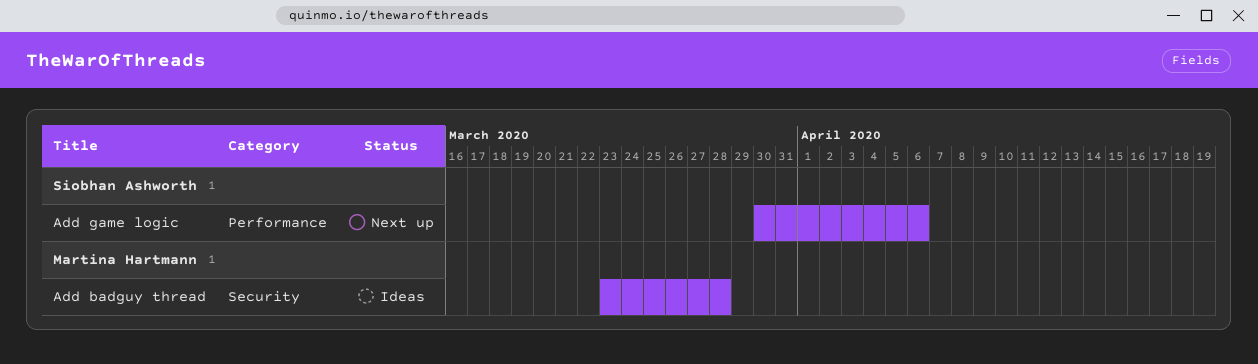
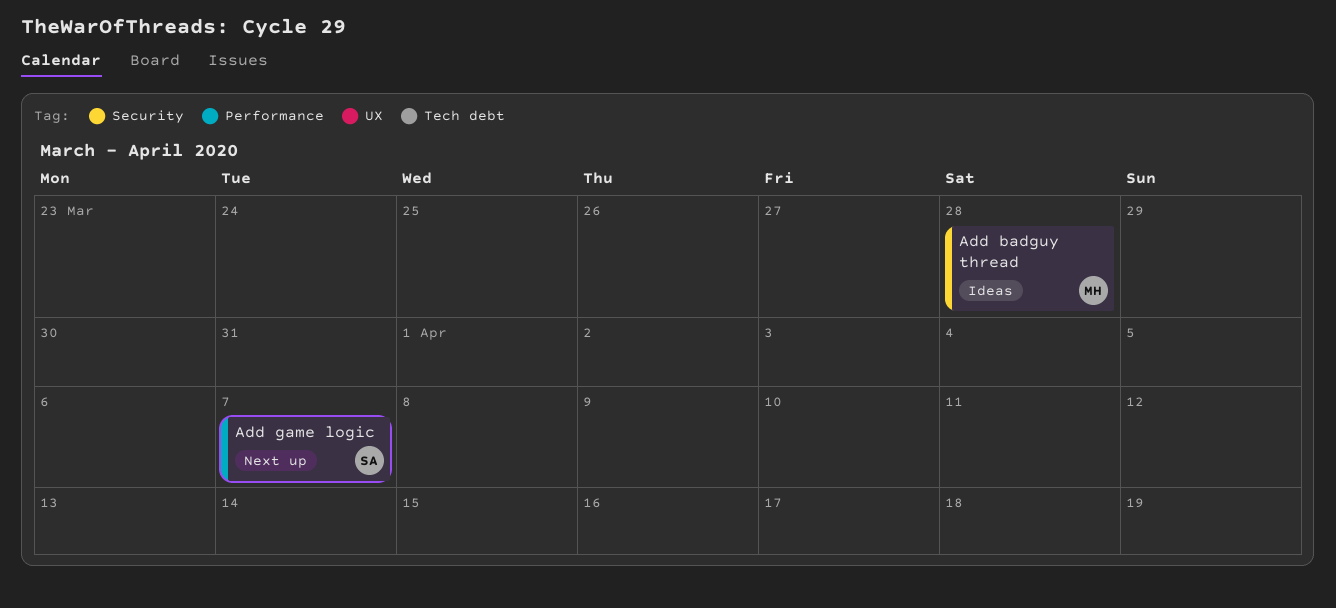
Add game logic, due: Apr 6 -> Apr 7

